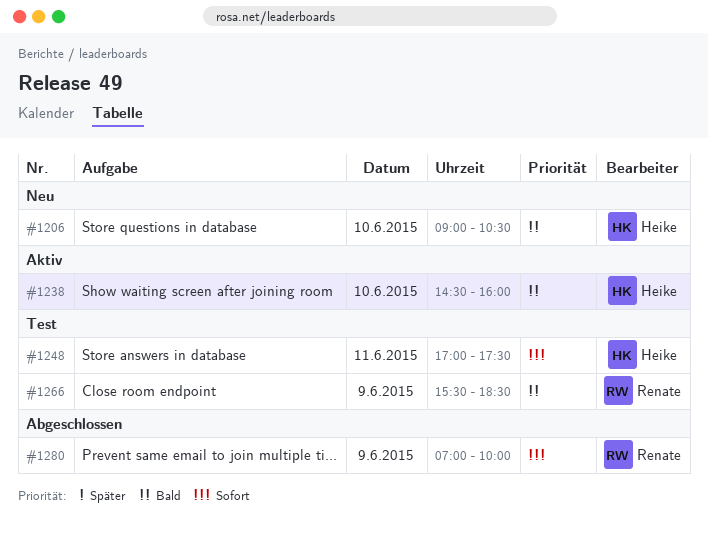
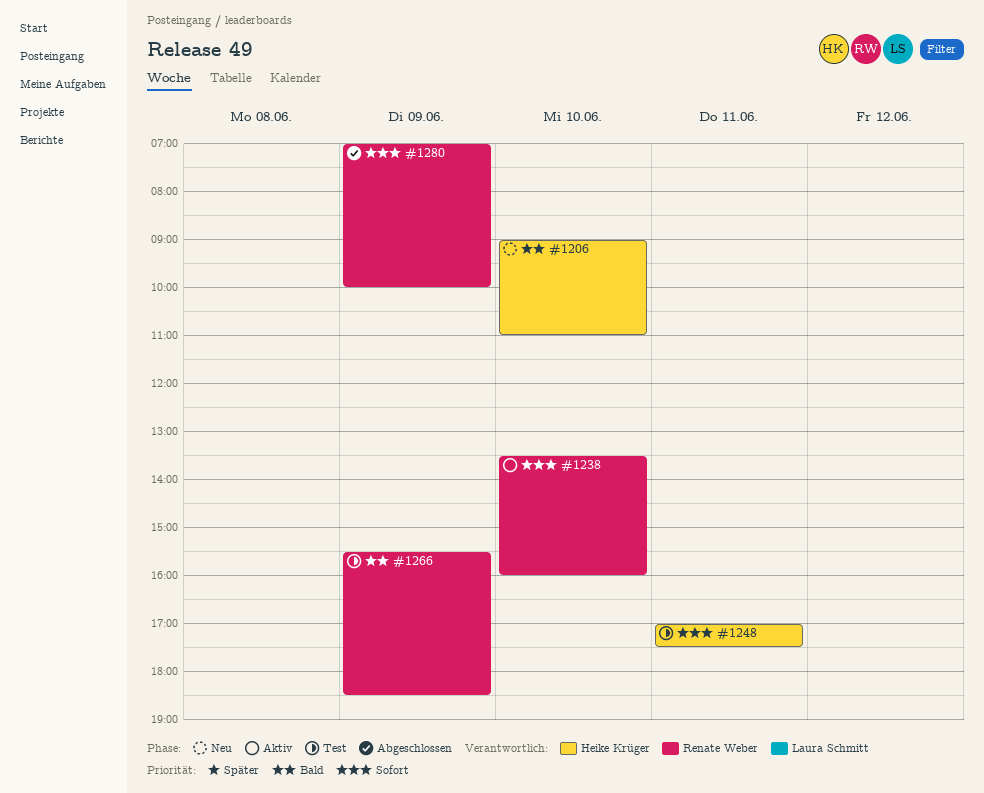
#1206, ends: 10:30 -> 11:00
#1238, owner: Heike Krüger -> Renate Weber
#1238, priority: Bald -> Sofort
#1238, begins: 14:30 -> 13:30

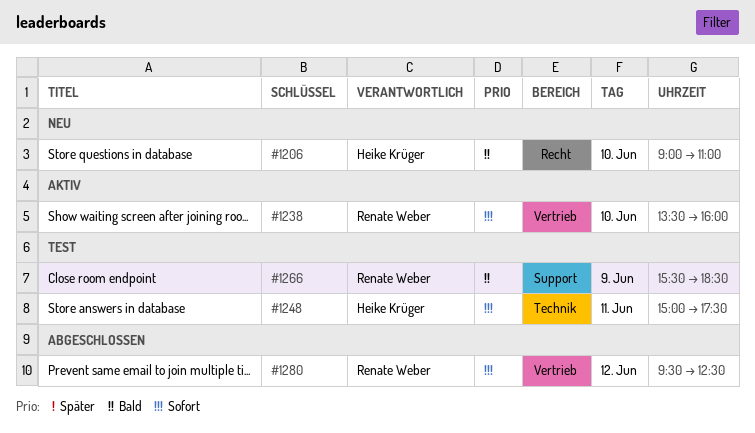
#1248, begins: 17:00 -> 15:00
#1280, day: Jun 9 -> Jun 12
#1280, begins: 07:00 -> 09:30
#1280, ends: 10:00 -> 12:30

